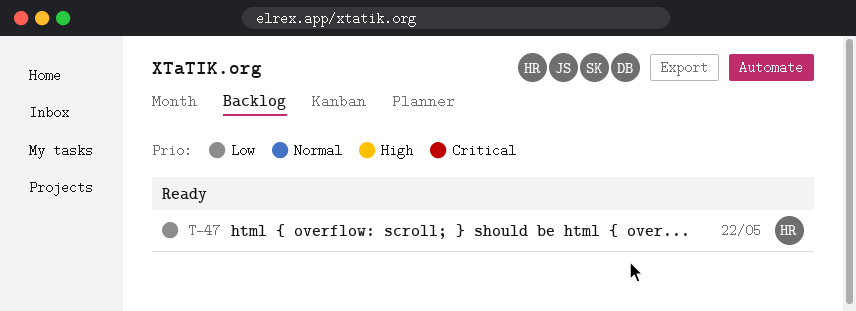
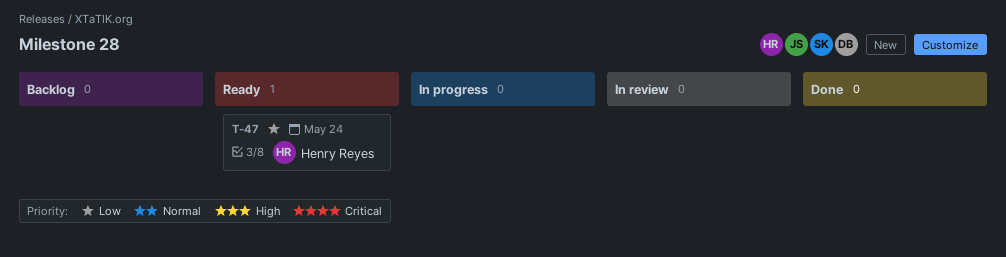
T-47, due: May 22 -> May 24

